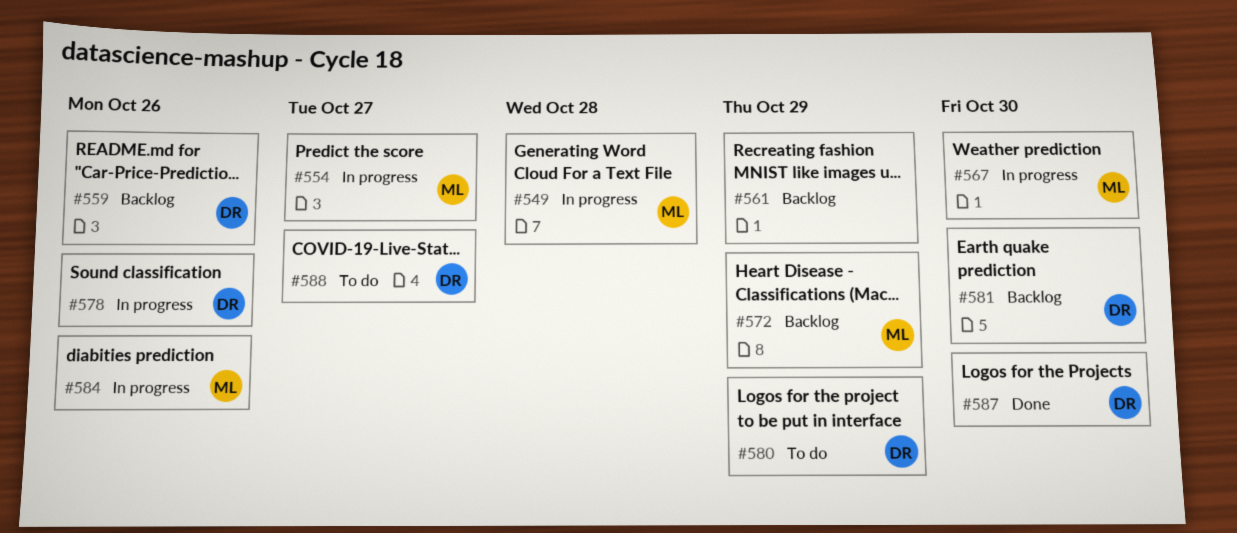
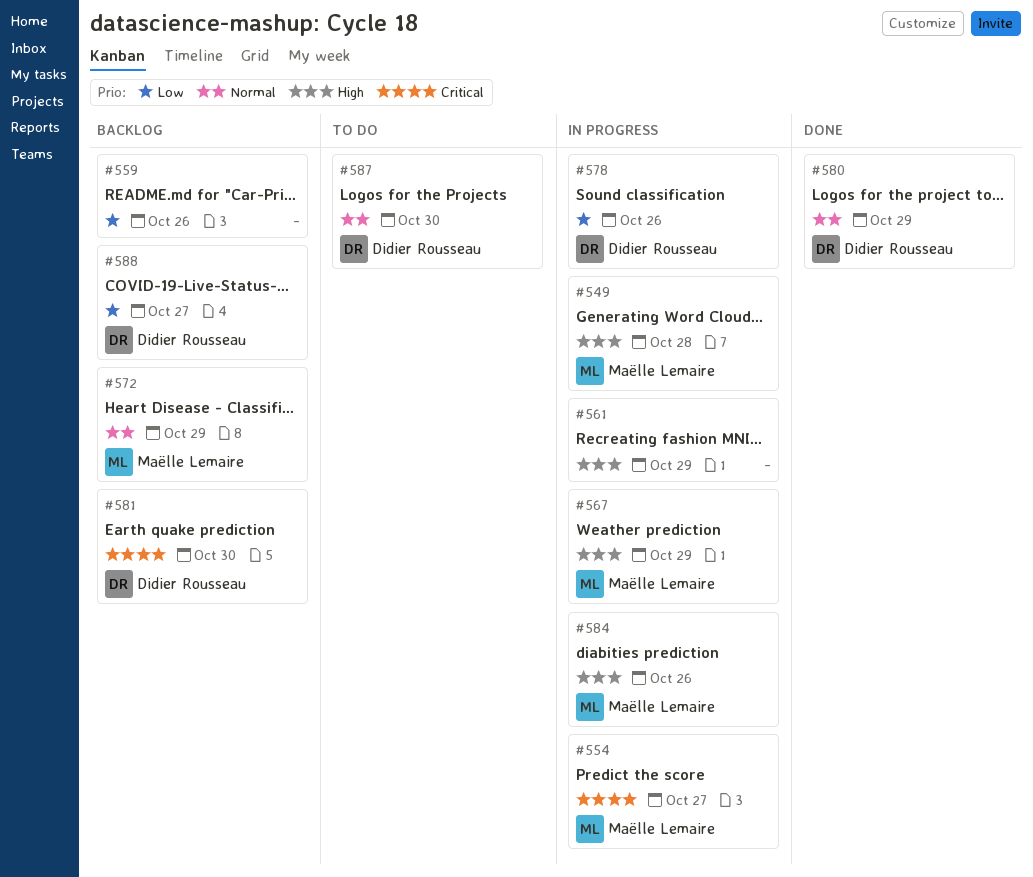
#559, owner: Didier Rousseau -> none
#561, status: Backlog -> In progress
#567, due: Oct 30 -> Oct 29
#580, status: To do -> Done
#587, status: Done -> To do
#588, status: To do -> Backlog

